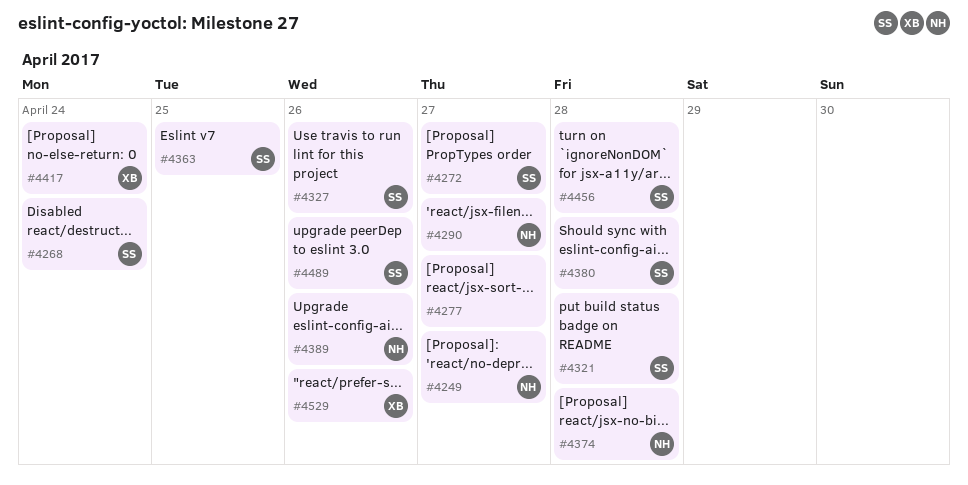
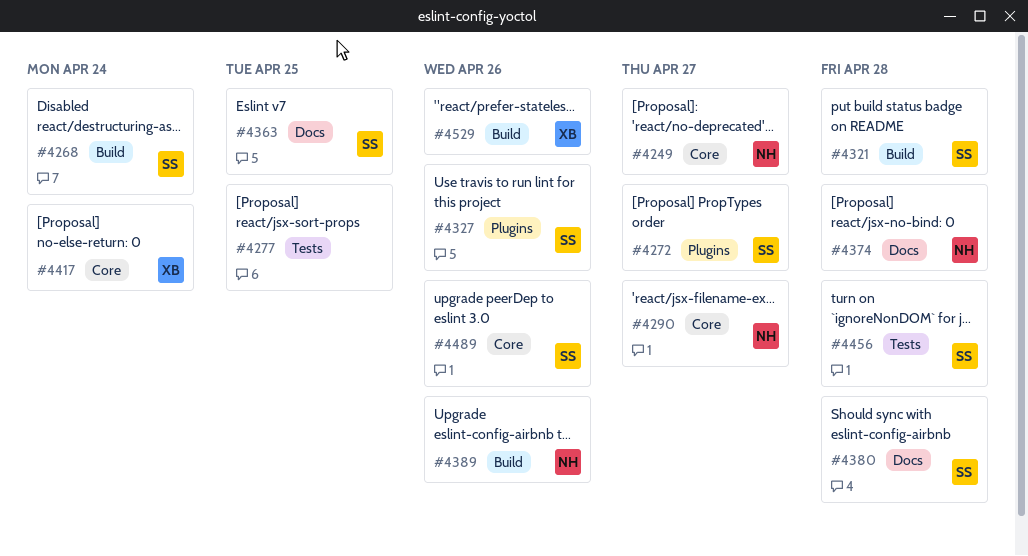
#4277, due: Apr 27 -> Apr 25

